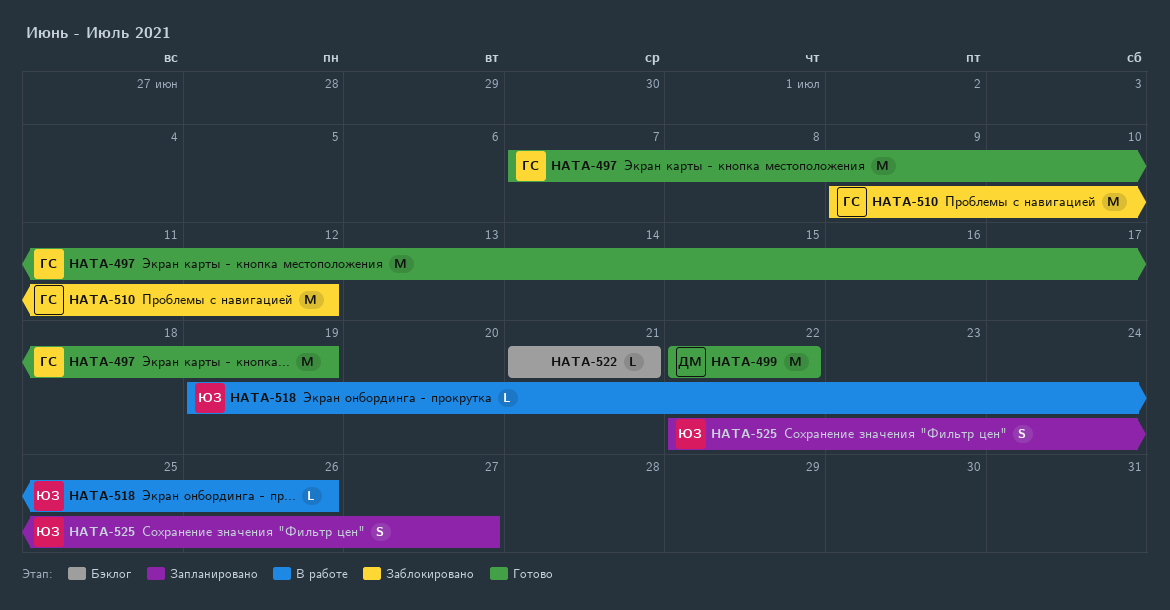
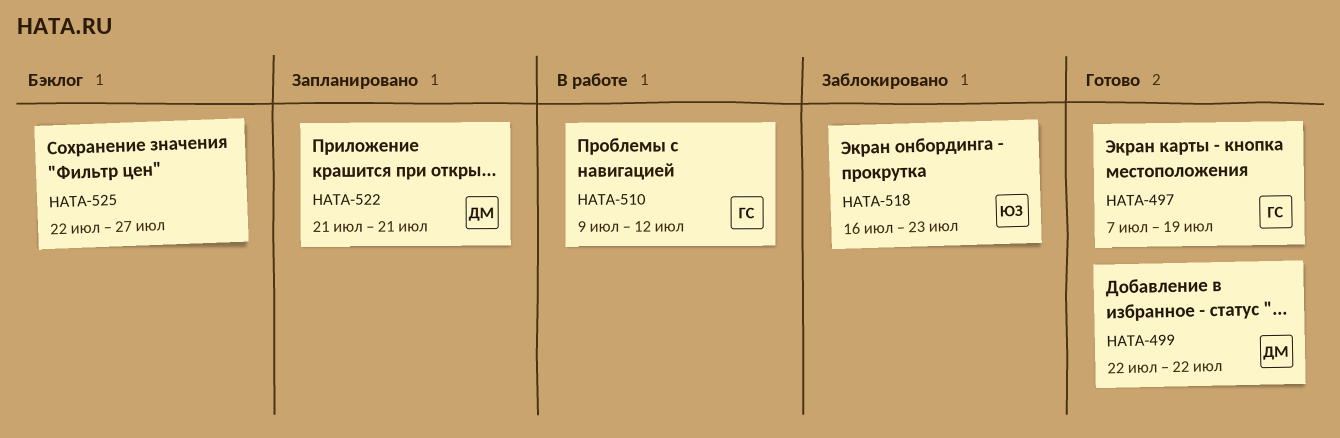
HATA-510, status: Заблокировано -> В работе
HATA-518, status: В работе -> Заблокировано
HATA-518, start: Jul 19 -> Jul 16
HATA-518, due: Jul 26 -> Jul 23
HATA-522, status: Бэклог -> Запланировано
HATA-522, owner: none -> ДМ
HATA-525, status: Запланировано -> Бэклог
HATA-525, owner: ЮЗ -> none

